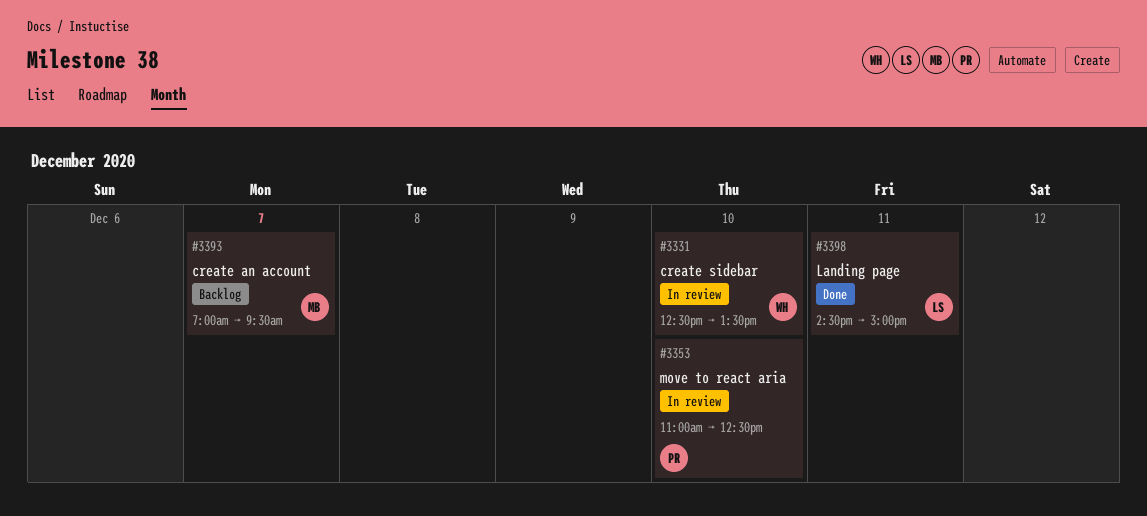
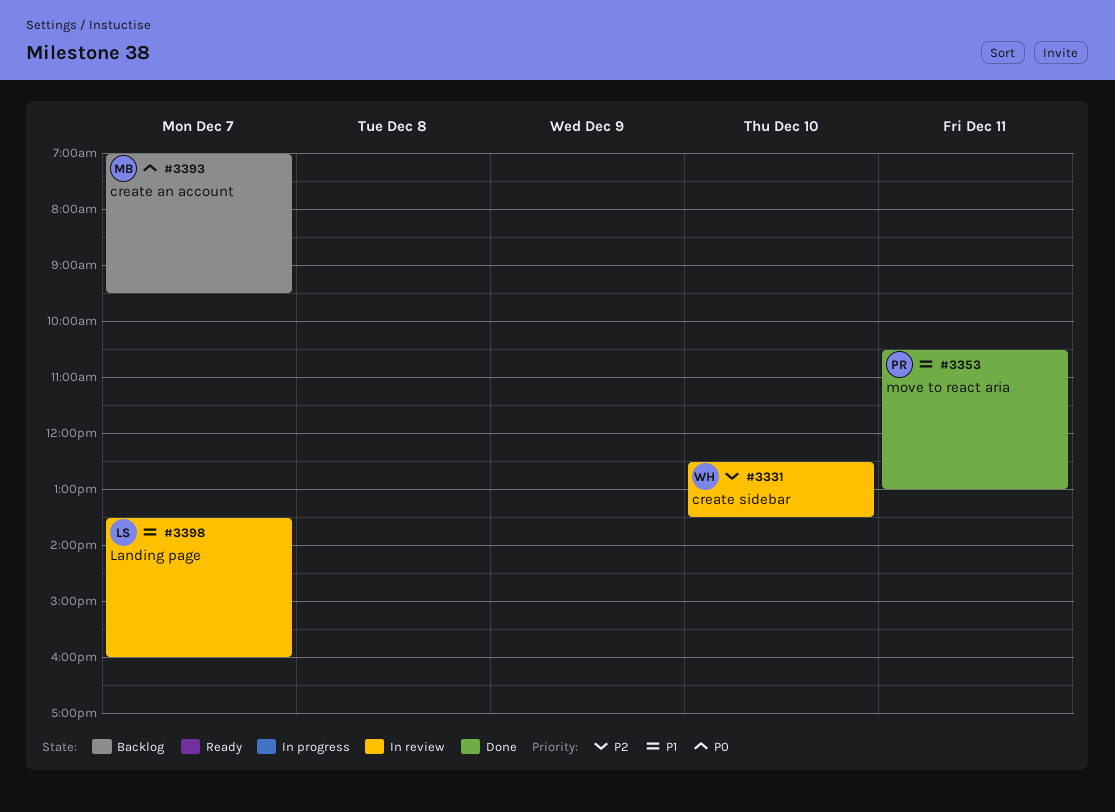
#3353, status: In review -> Done
#3353, day: Dec 10 -> Dec 11
#3353, begins: 11:00 -> 10:30
#3353, ends: 12:30 -> 13:00
#3398, status: Done -> In review
#3398, day: Dec 11 -> Dec 7
#3398, begins: 14:30 -> 13:30
#3398, ends: 15:00 -> 16:00

